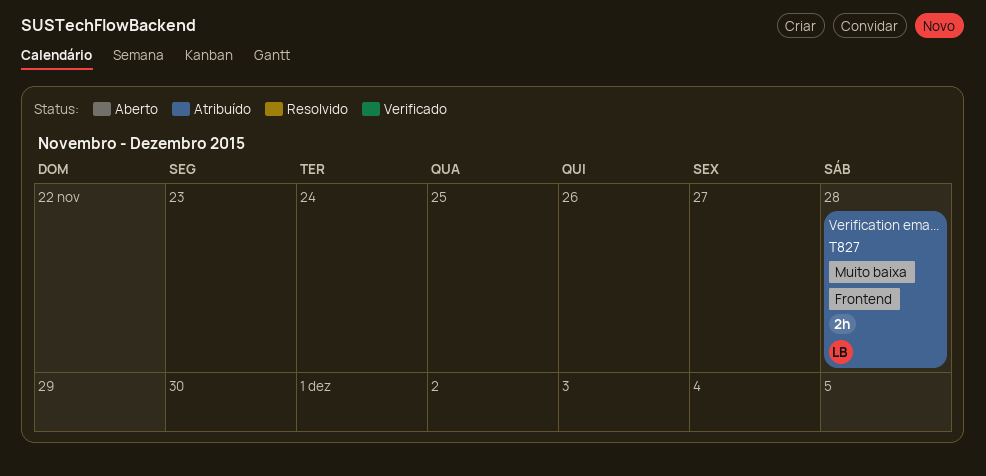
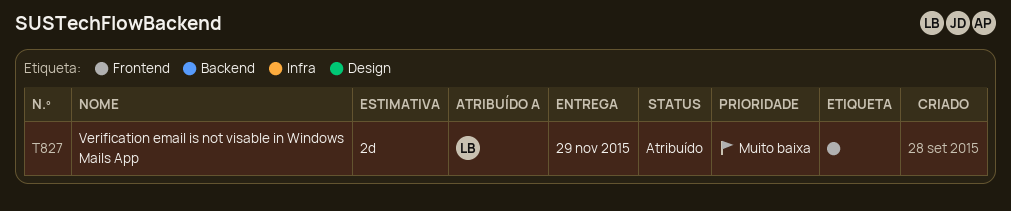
T827, estimate: 2h -> 2d
T827, due: Nov 28 -> Nov 29

